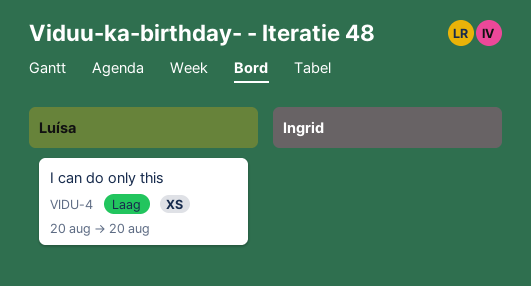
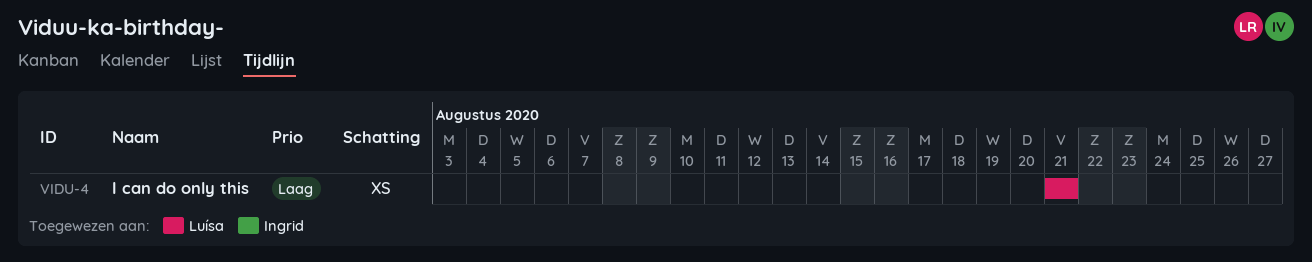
VIDU-4, start: Aug 20 -> Aug 21
VIDU-4, due: Aug 20 -> Aug 21

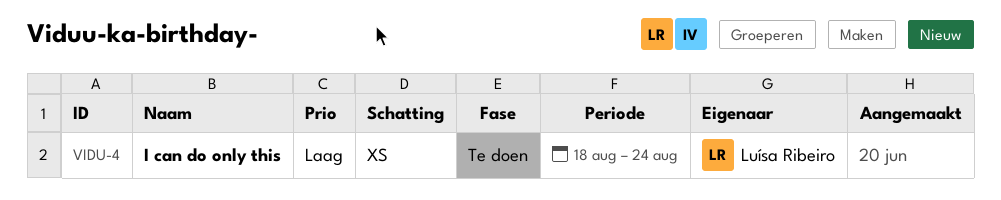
VIDU-4, start: Aug 21 -> Aug 18
VIDU-4, due: Aug 21 -> Aug 24

